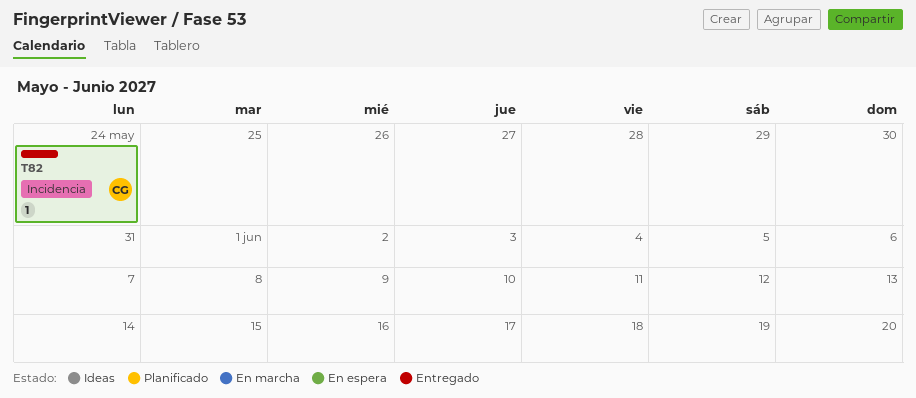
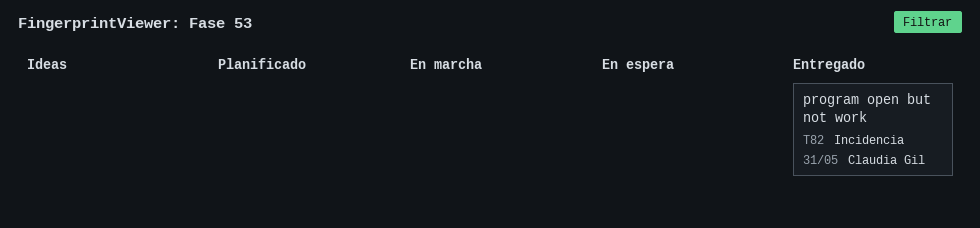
T82, due: May 24 -> May 31

